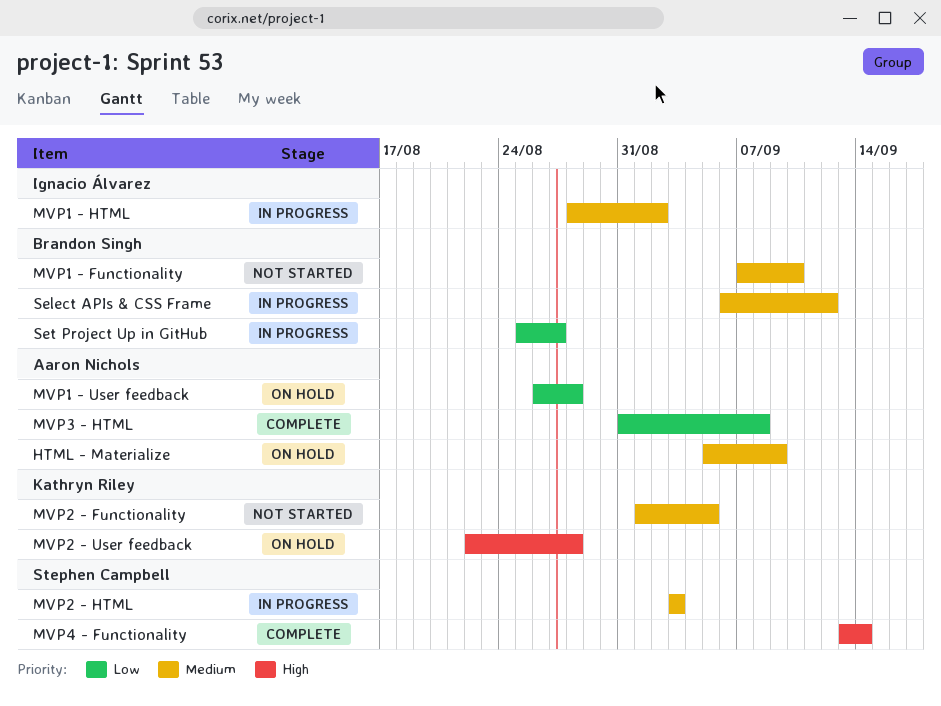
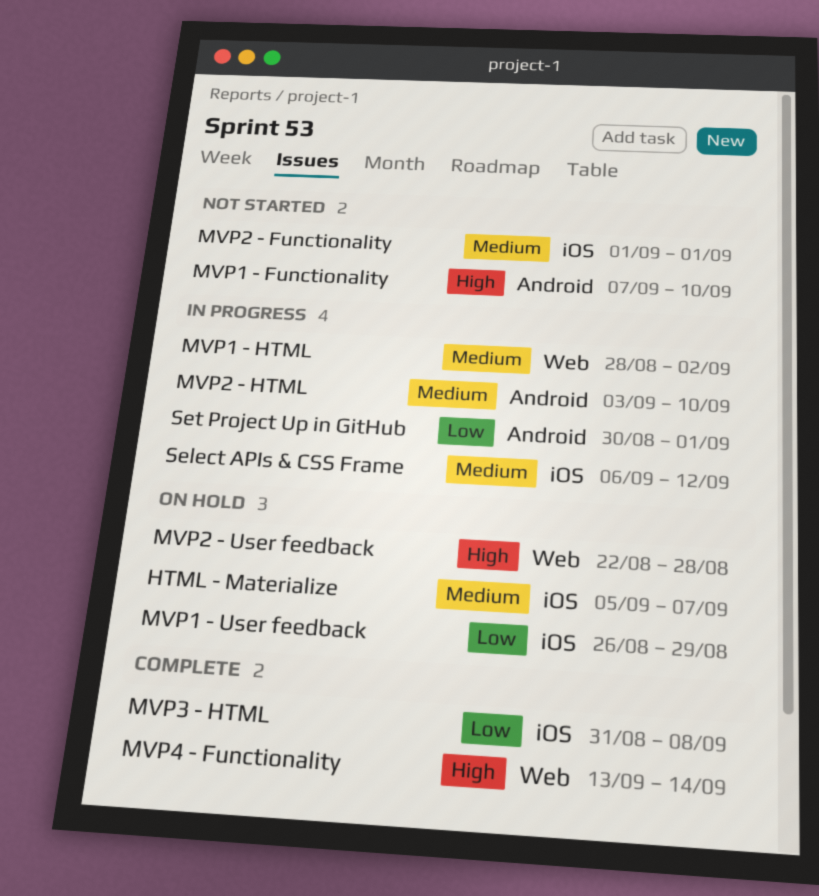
HTML - Materialize, due: Sep 9 -> Sep 7
MVP1 - Functionality, priority: Medium -> High
MVP1 - User feedback, due: Aug 28 -> Aug 29
MVP2 - Functionality, due: Sep 5 -> Sep 1
MVP2 - HTML, due: Sep 3 -> Sep 10
Set Project Up in GitHub, start: Aug 25 -> Aug 30
Set Project Up in GitHub, due: Aug 27 -> Sep 1

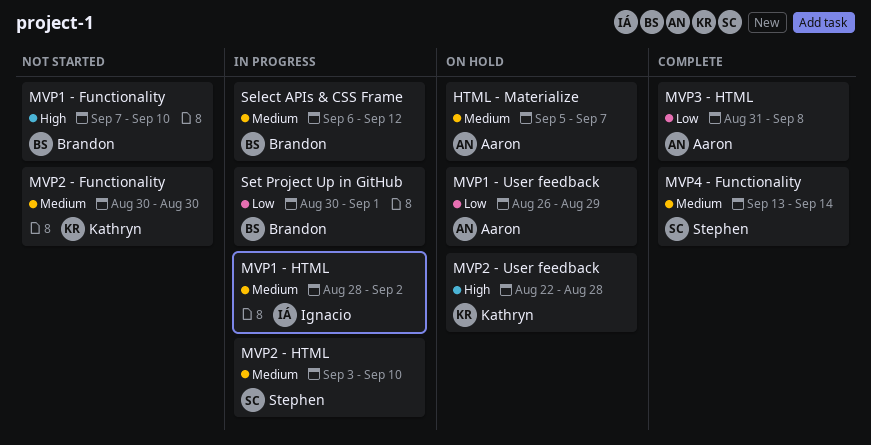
MVP2 - Functionality, start: Sep 1 -> Aug 30
MVP2 - Functionality, due: Sep 1 -> Aug 30
MVP4 - Functionality, priority: High -> Medium

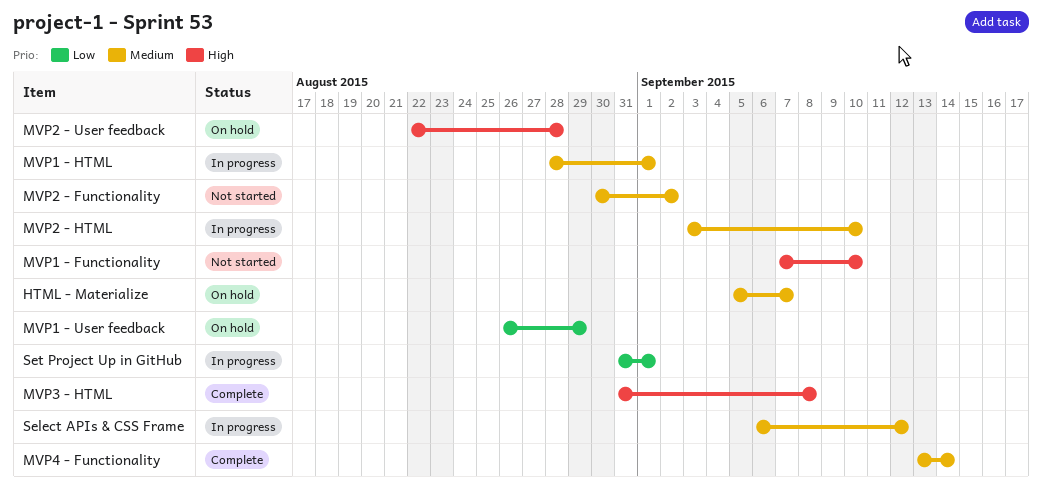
MVP1 - HTML, due: Sep 2 -> Sep 1
MVP2 - Functionality, due: Aug 30 -> Sep 2
MVP3 - HTML, priority: Low -> High
Set Project Up in GitHub, start: Aug 30 -> Aug 31

